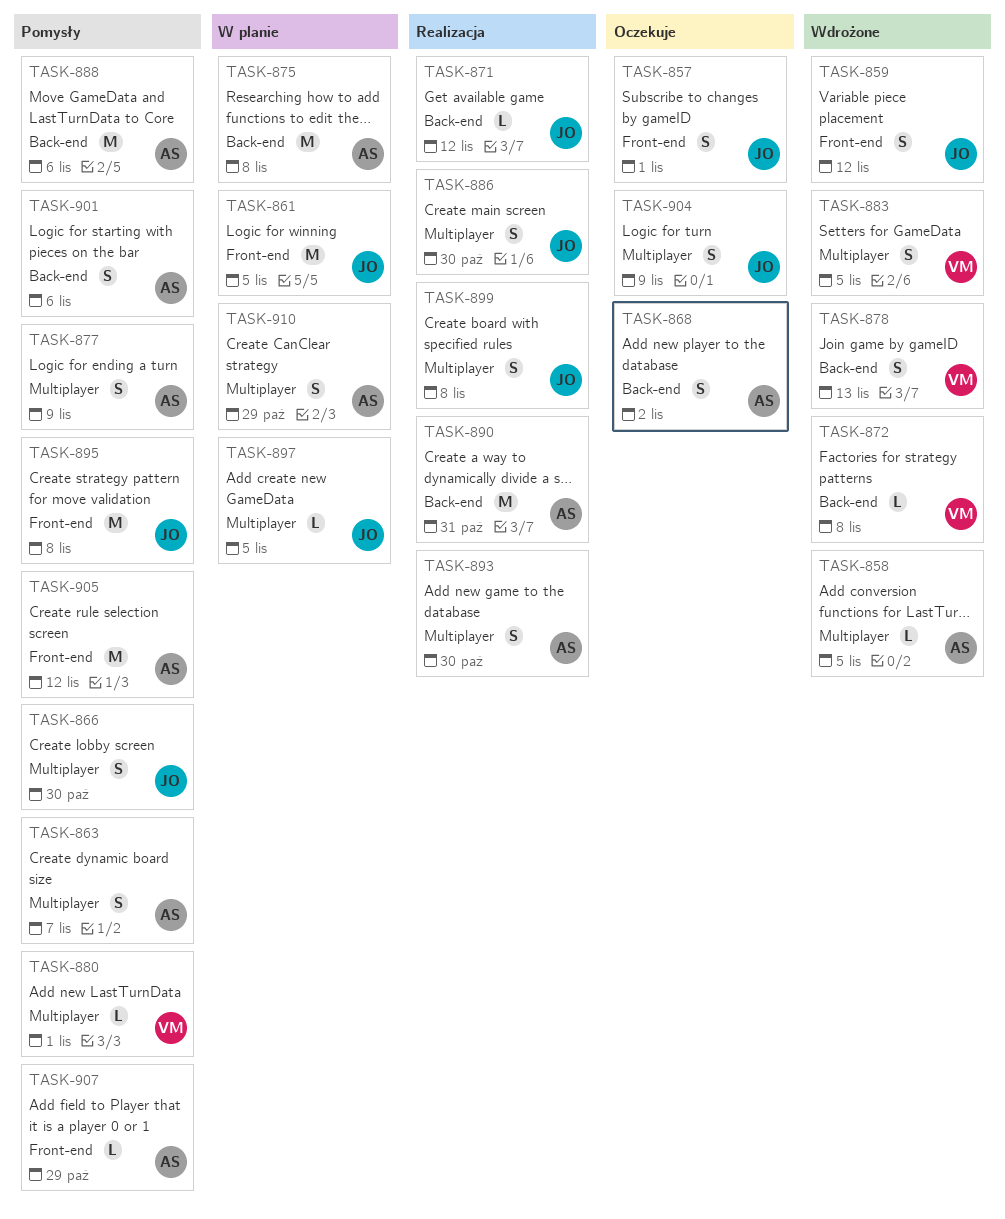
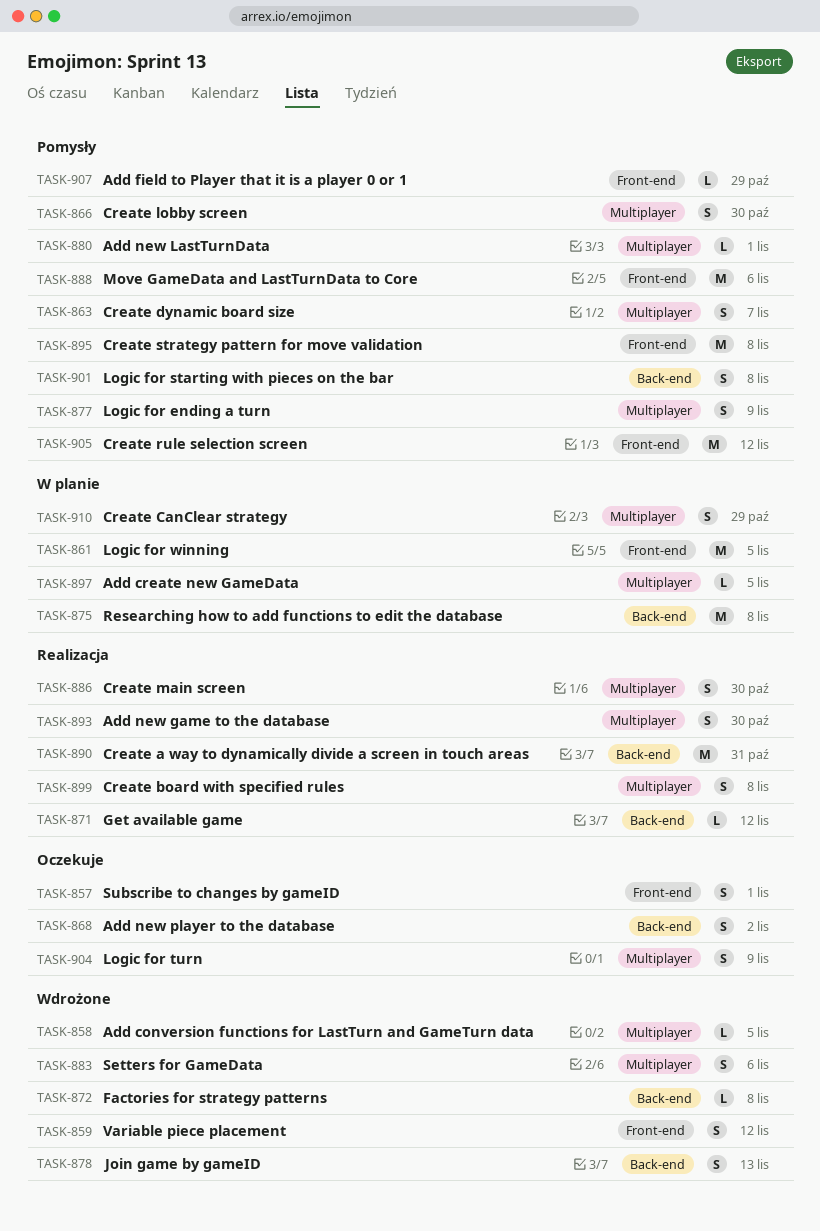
TASK-883, due: Nov 5 -> Nov 6
TASK-888, label: Back-end -> Front-end
TASK-901, due: Nov 6 -> Nov 8

